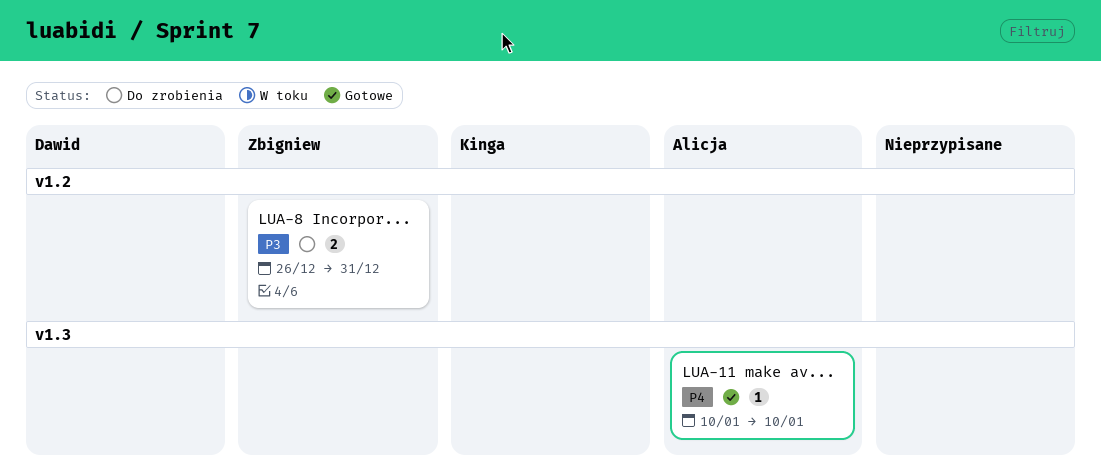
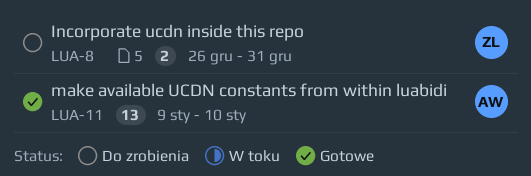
LUA-11, estimate: 1 -> 13
LUA-11, start: Jan 10 -> Jan 9

